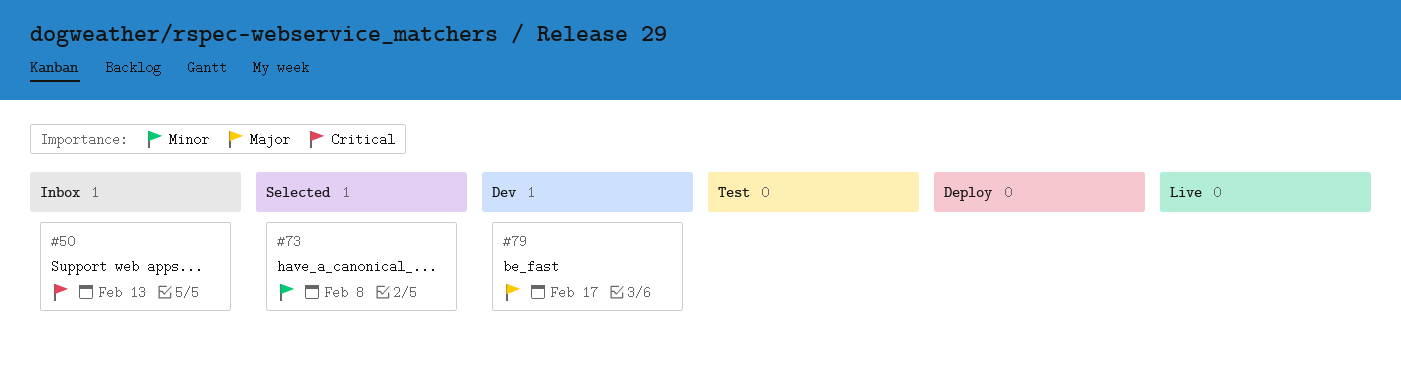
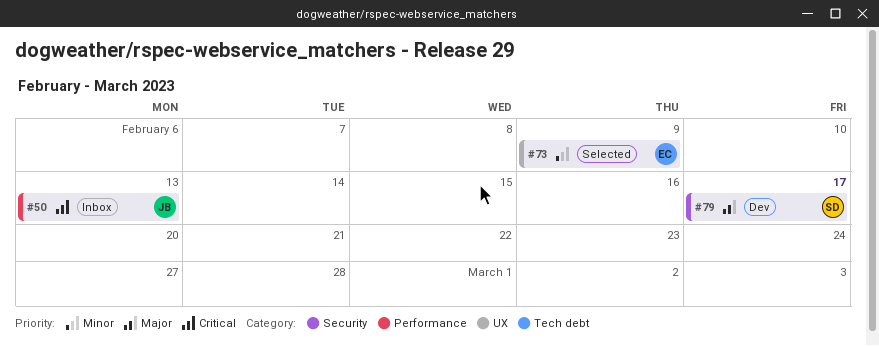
#73, due: Feb 8 -> Feb 9

